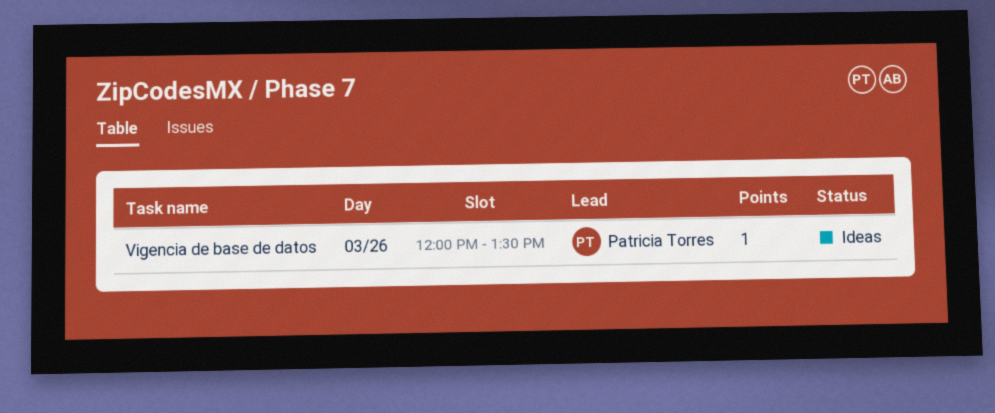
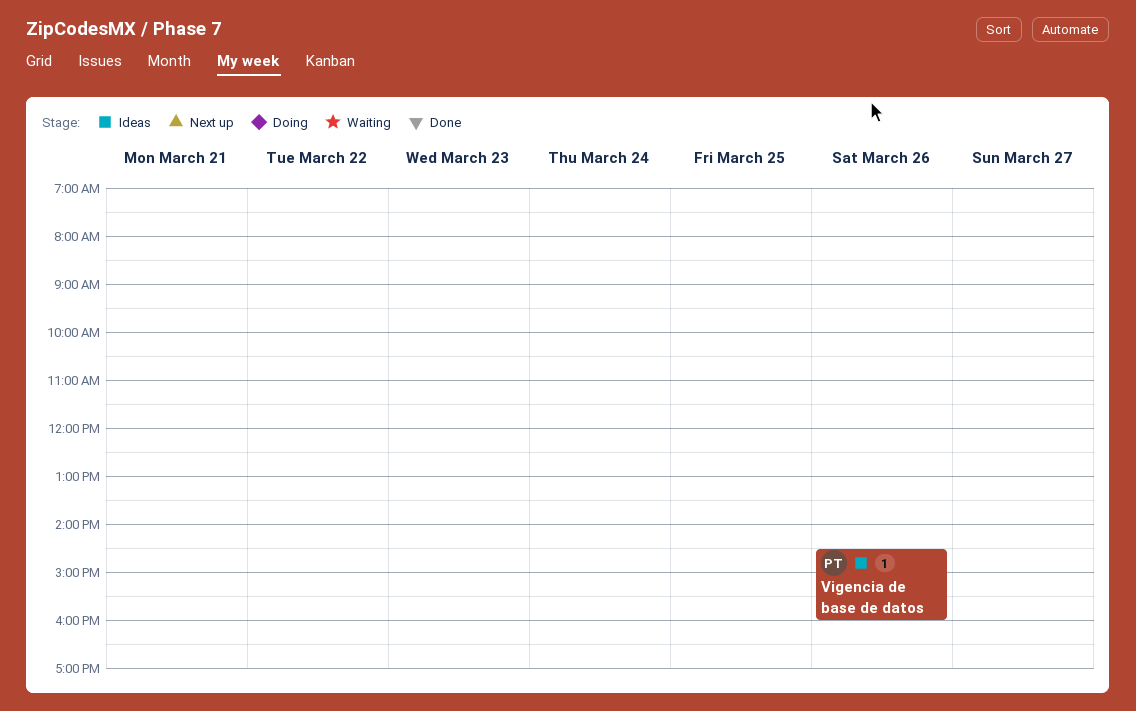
Vigencia de base de datos, begins: 12:00 -> 14:30
Vigencia de base de datos, ends: 13:30 -> 16:00

